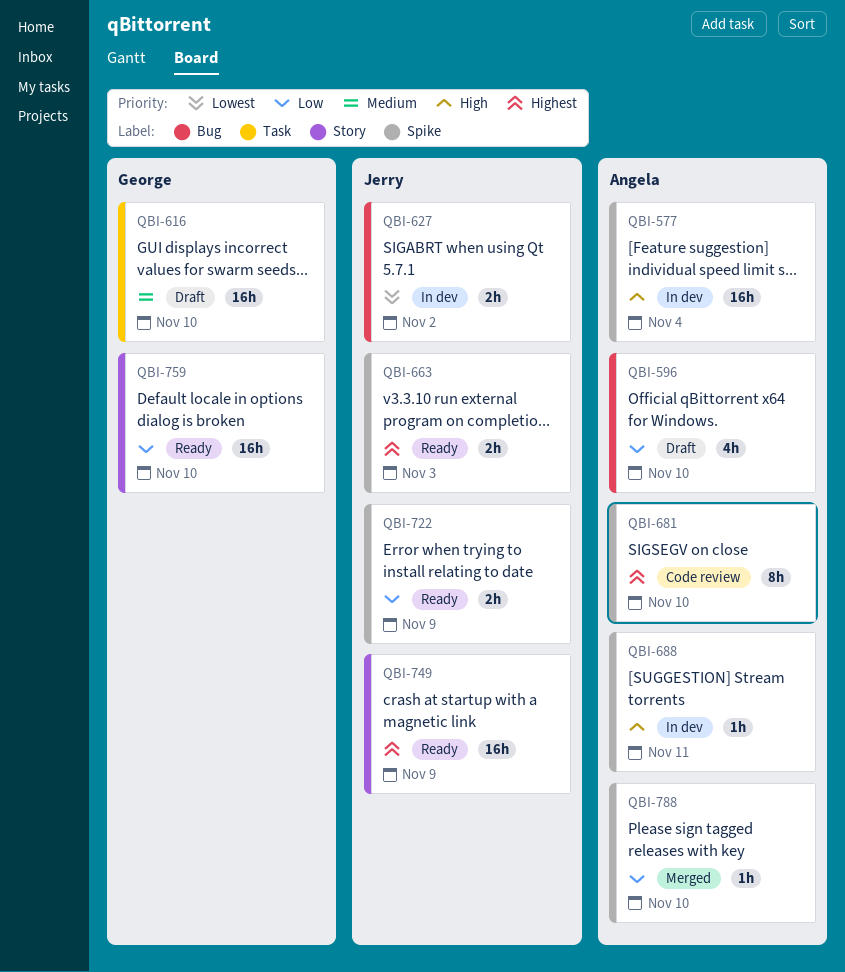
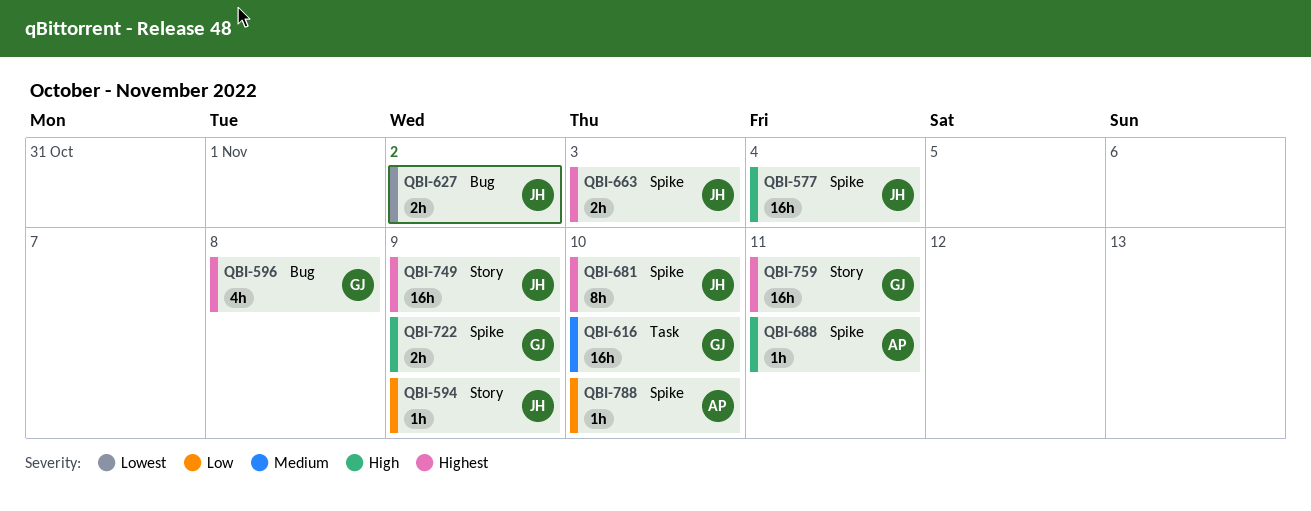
QBI-577, owner: Angela -> Jerry
QBI-594: none -> present
QBI-596, owner: Angela -> George
QBI-596, priority: Low -> Highest
QBI-596, due: Nov 10 -> Nov 8
QBI-681, owner: Angela -> Jerry
QBI-722, owner: Jerry -> George
QBI-722, priority: Low -> High
QBI-759, priority: Low -> Highest
QBI-759, due: Nov 10 -> Nov 11

